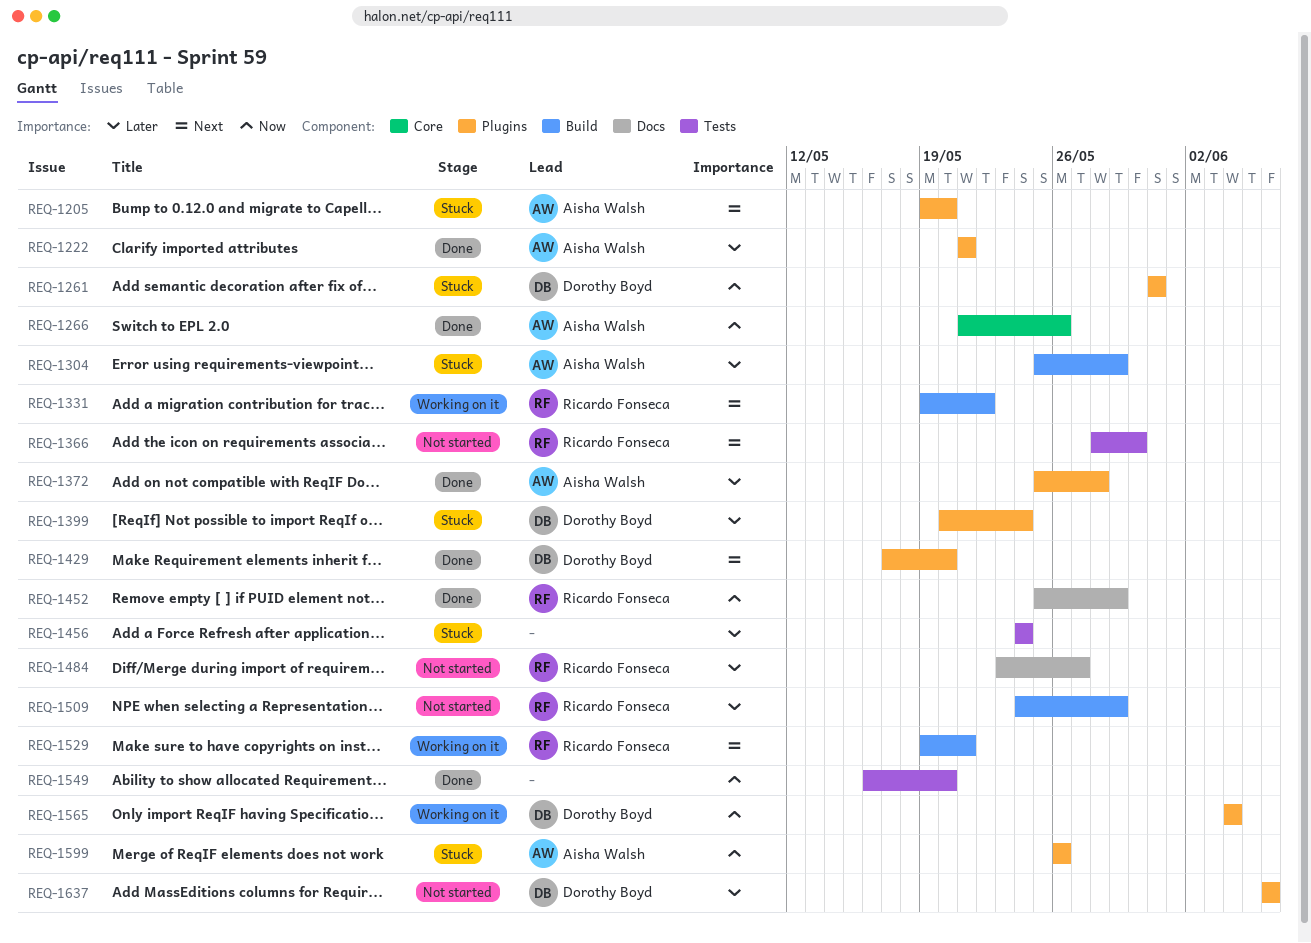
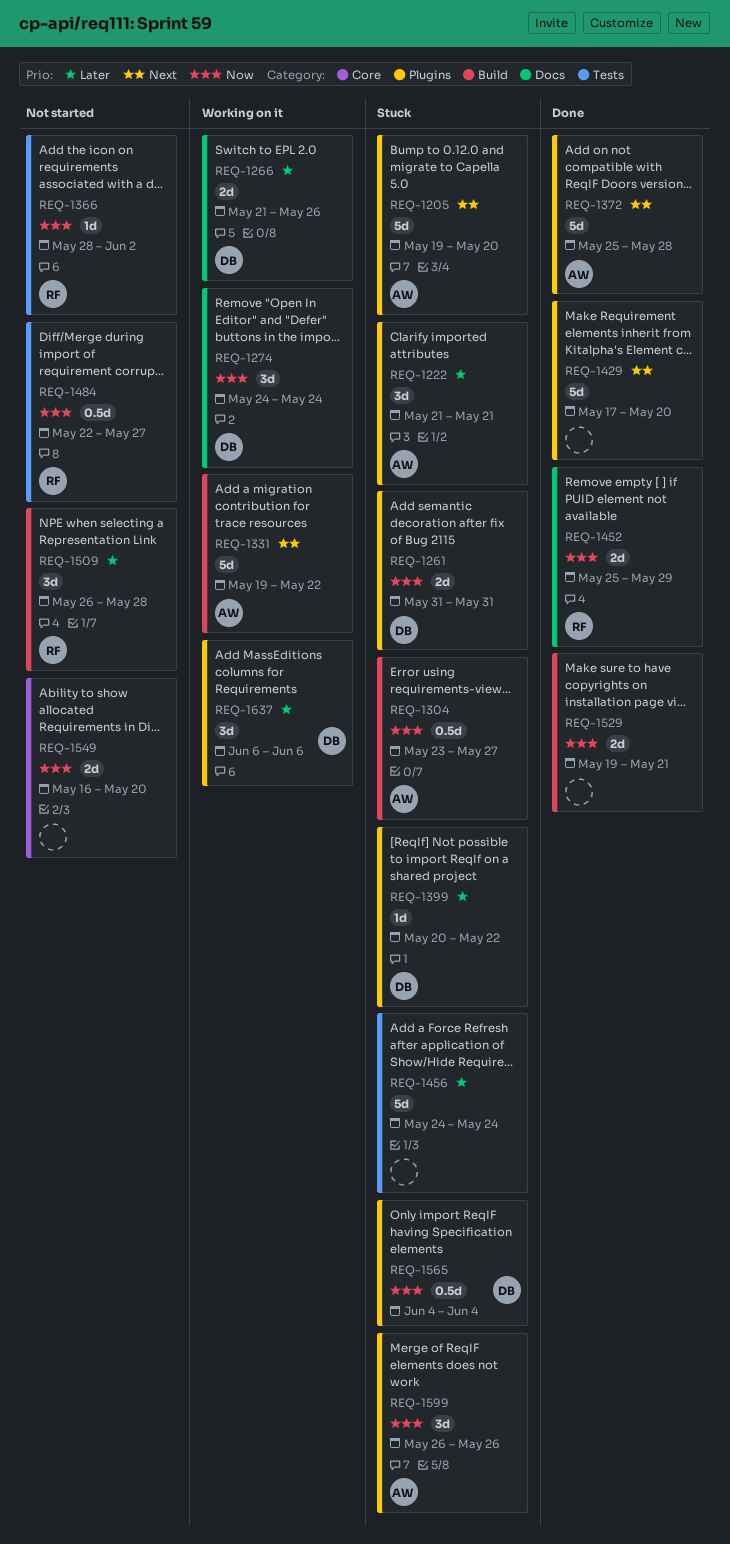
REQ-1222, status: Done -> Stuck
REQ-1266, status: Done -> Working on it
REQ-1266, owner: Aisha Walsh -> Dorothy Boyd
REQ-1266, priority: Now -> Later
REQ-1266, label: Core -> Docs
REQ-1274: none -> present
REQ-1304, priority: Later -> Now
REQ-1304, start: May 25 -> May 23
REQ-1304, due: May 29 -> May 27
REQ-1331, owner: Ricardo Fonseca -> Aisha Walsh
REQ-1366, priority: Next -> Now
REQ-1366, due: May 30 -> Jun 2
REQ-1372, priority: Later -> Next
REQ-1399, due: May 24 -> May 22
REQ-1429, owner: Dorothy Boyd -> none
REQ-1484, priority: Later -> Now
REQ-1484, label: Docs -> Tests
REQ-1484, start: May 23 -> May 22
REQ-1509, start: May 24 -> May 26
REQ-1509, due: May 29 -> May 28
REQ-1529, status: Working on it -> Done
REQ-1529, owner: Ricardo Fonseca -> none
REQ-1529, priority: Next -> Now
REQ-1549, status: Done -> Not started
REQ-1549, label: Tests -> Core
REQ-1565, status: Working on it -> Stuck
REQ-1637, status: Not started -> Working on it

